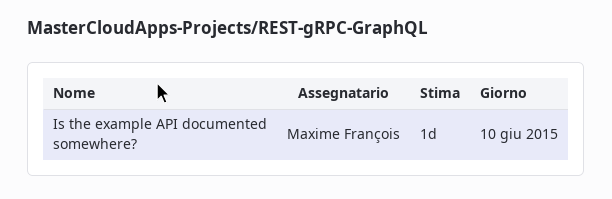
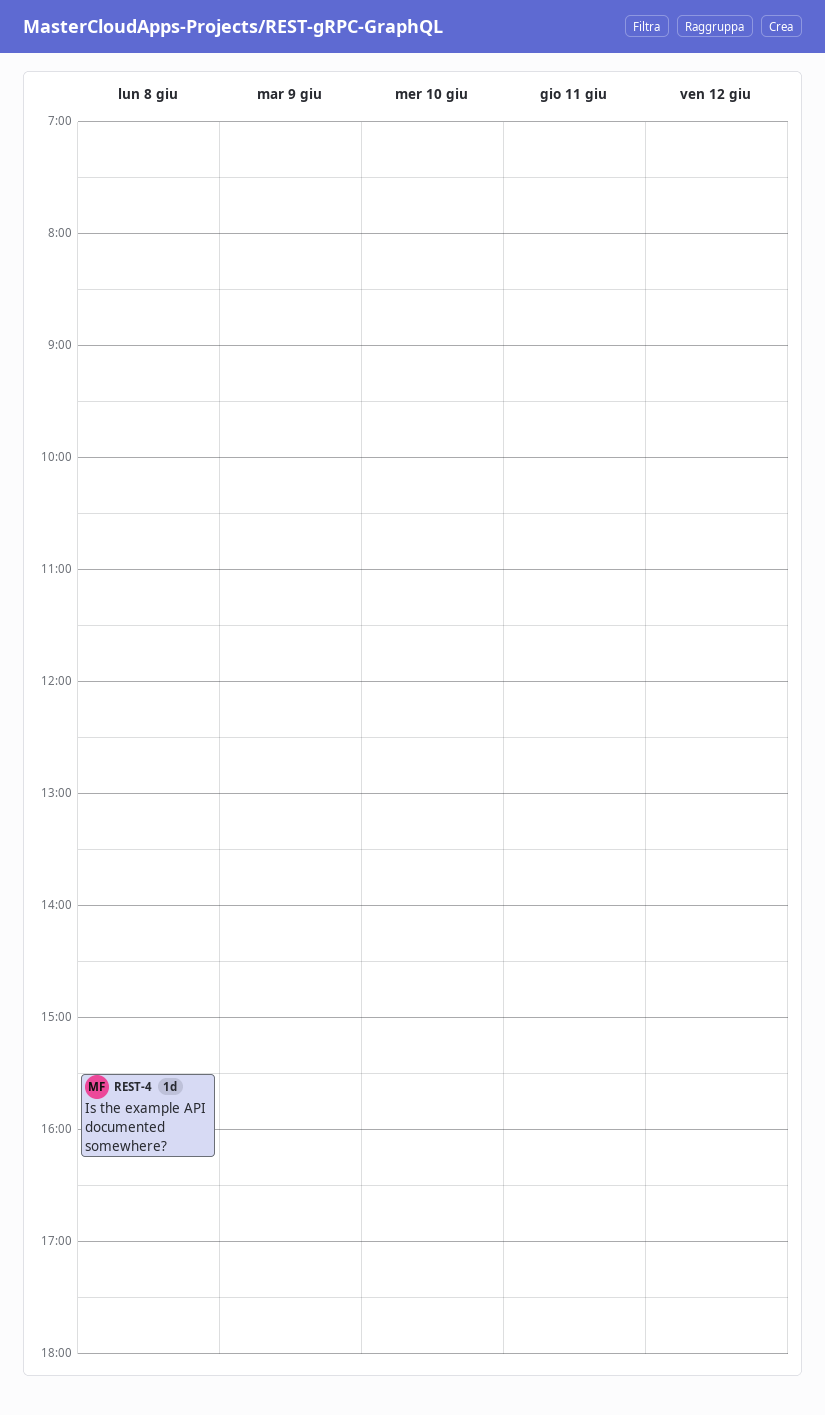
Is the example API documented somewhere?, day: Jun 10 -> Jun 8

